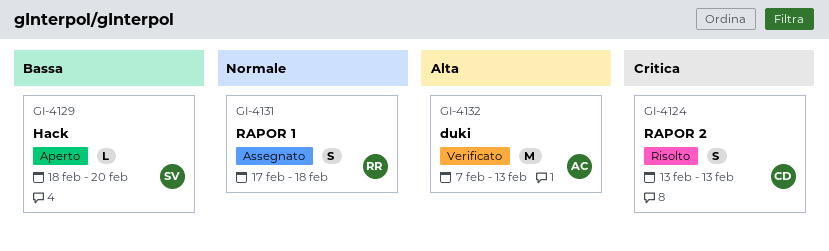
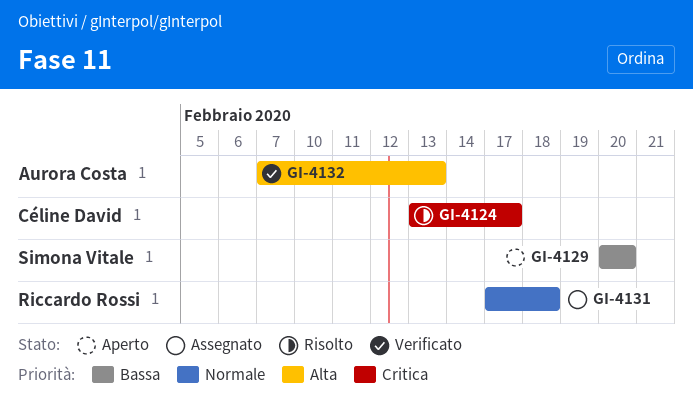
GI-4124, due: Feb 13 -> Feb 17
GI-4129, start: Feb 18 -> Feb 20

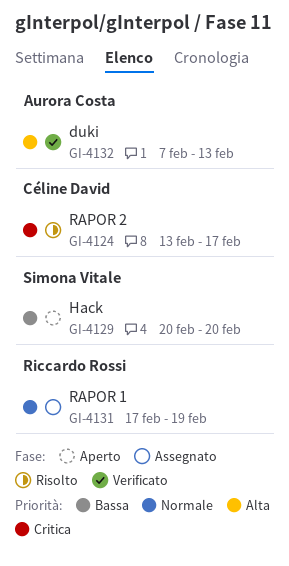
GI-4131, due: Feb 18 -> Feb 19

